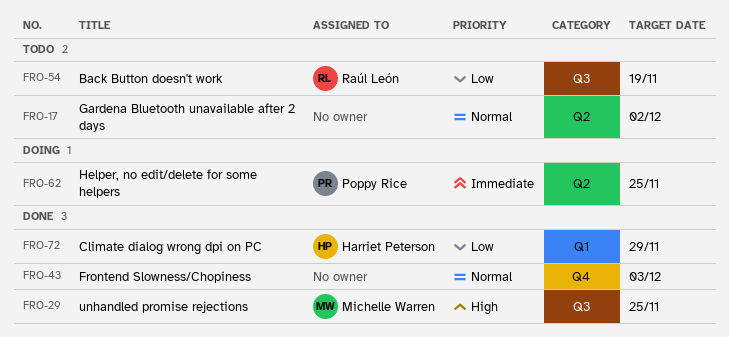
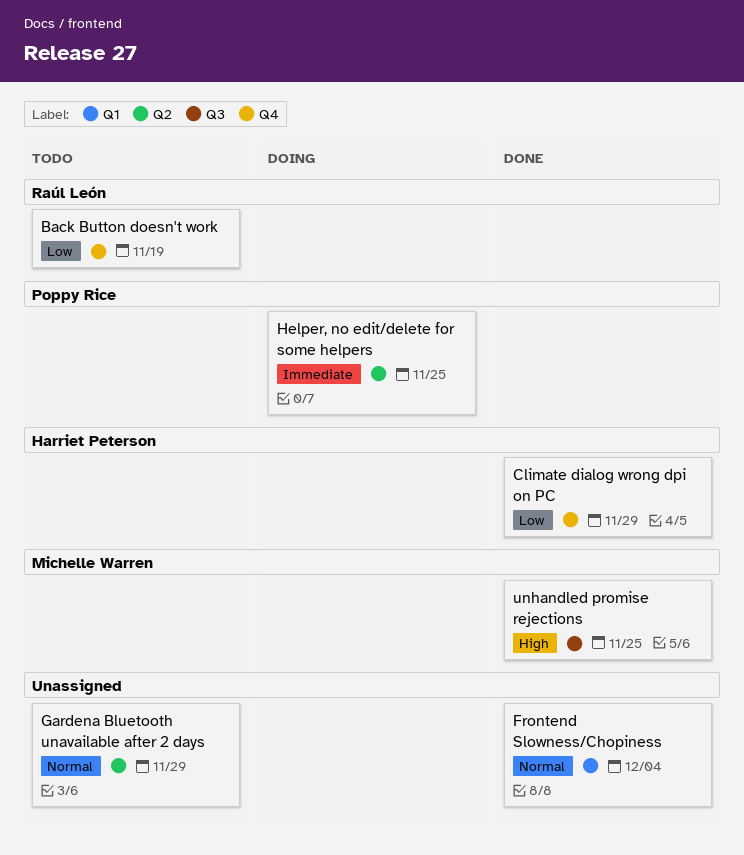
Back Button doesn't work, label: Q3 -> Q4
Climate dialog wrong dpi on PC, label: Q1 -> Q4
Frontend Slowness/Chopiness, label: Q4 -> Q1
Frontend Slowness/Chopiness, due: Dec 3 -> Dec 4
Gardena Bluetooth unavailable after 2 days, due: Dec 2 -> Nov 29

